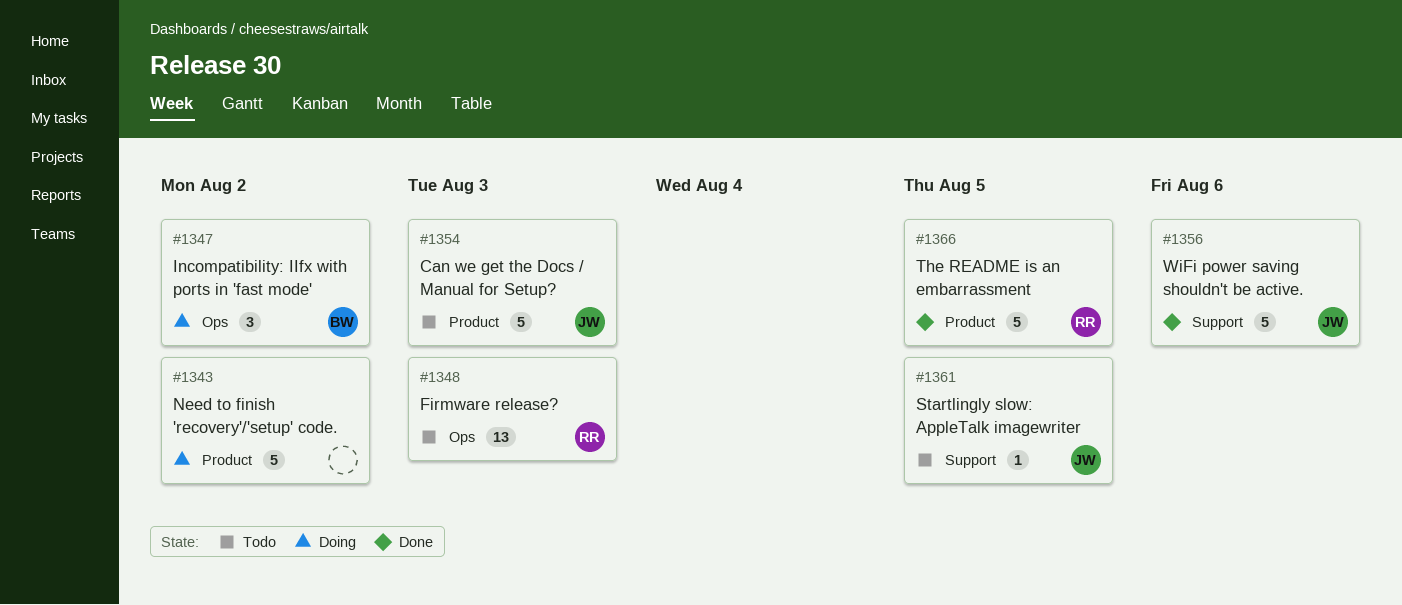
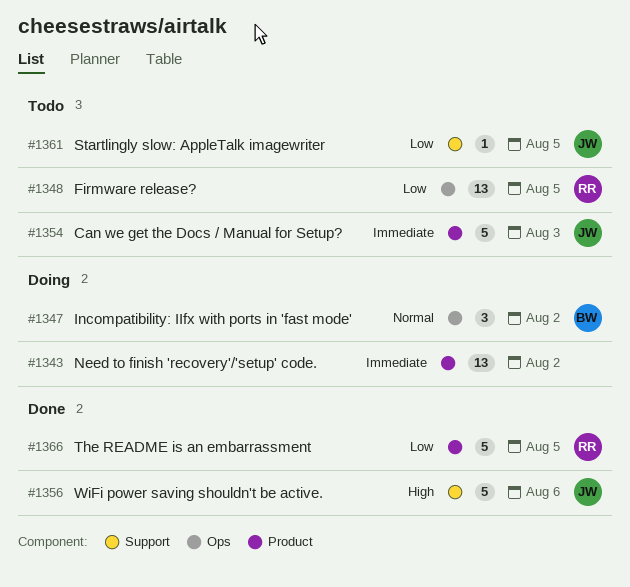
#1343, estimate: 5 -> 13
#1348, due: Aug 3 -> Aug 5

